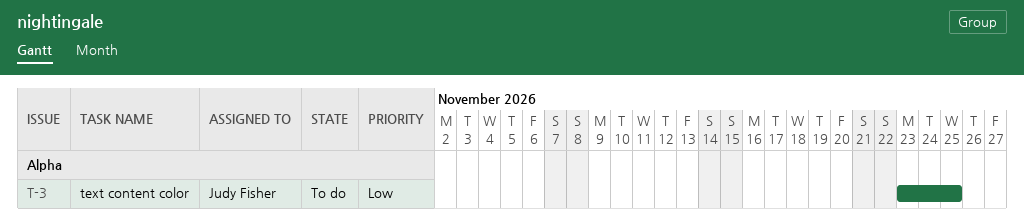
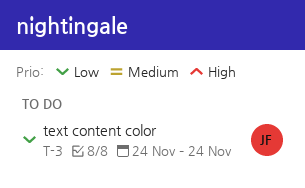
T-3, start: Nov 23 -> Nov 24
T-3, due: Nov 25 -> Nov 24

